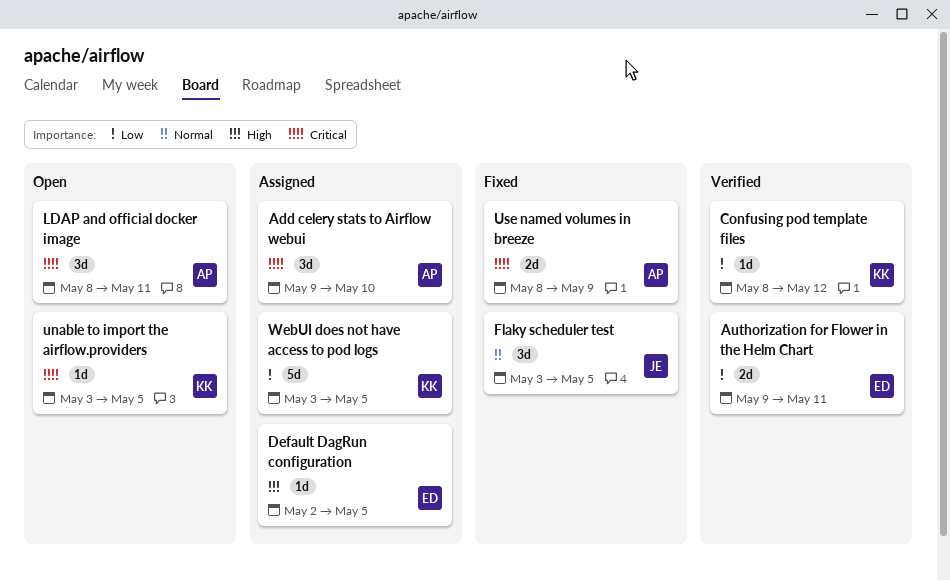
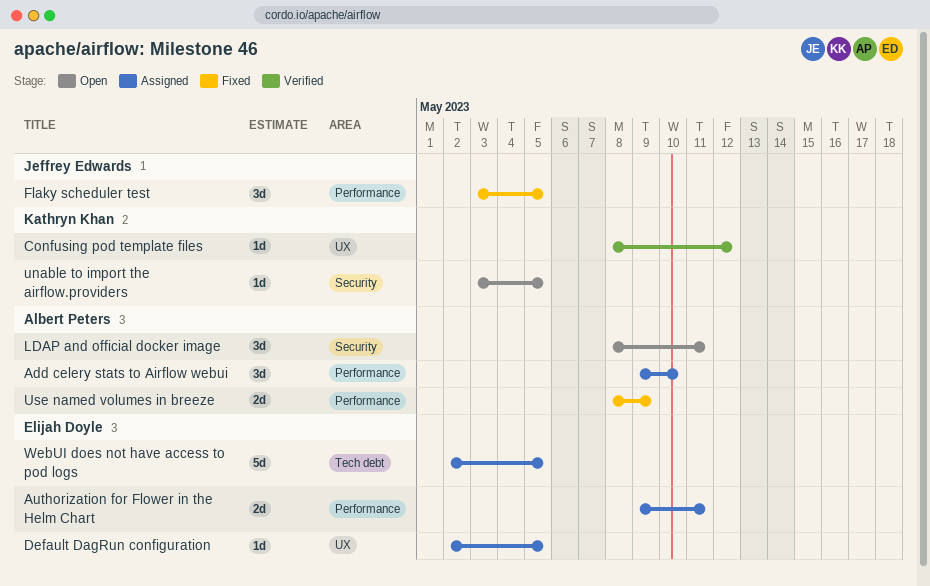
Authorization for Flower in the Helm Chart, status: Verified -> Assigned
WebUI does not have access to pod logs, owner: Kathryn Khan -> Elijah Doyle
WebUI does not have access to pod logs, start: May 3 -> May 2

